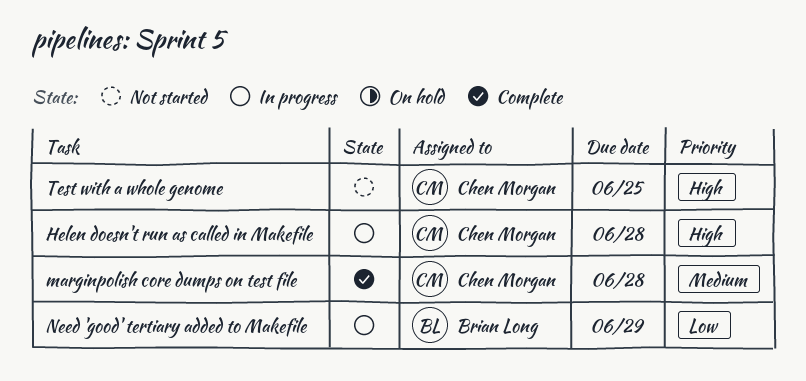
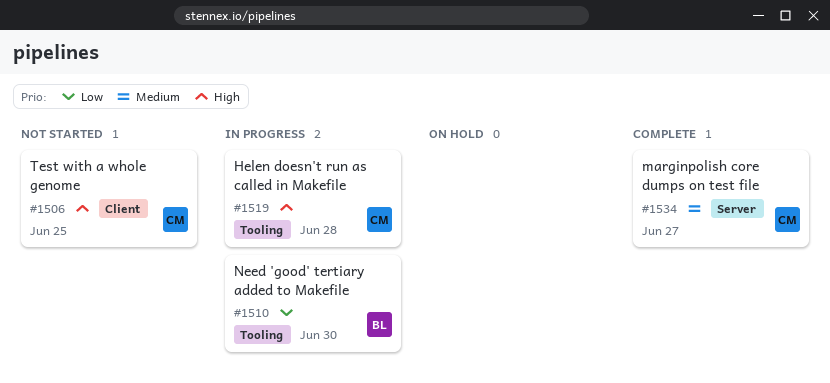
marginpolish core dumps on test file, due: Jun 28 -> Jun 27
Need 'good' tertiary added to Makefile, due: Jun 29 -> Jun 30

